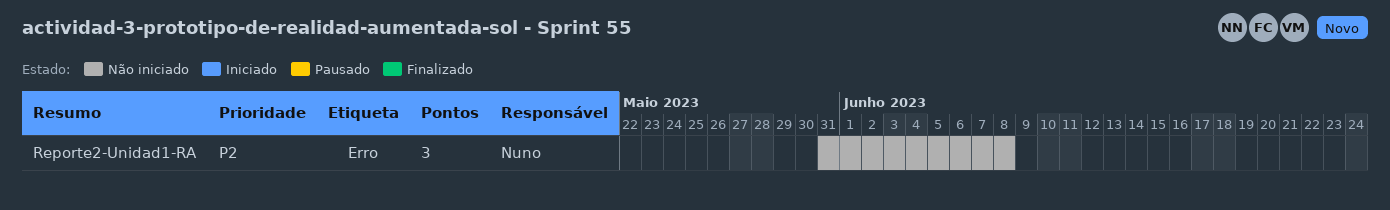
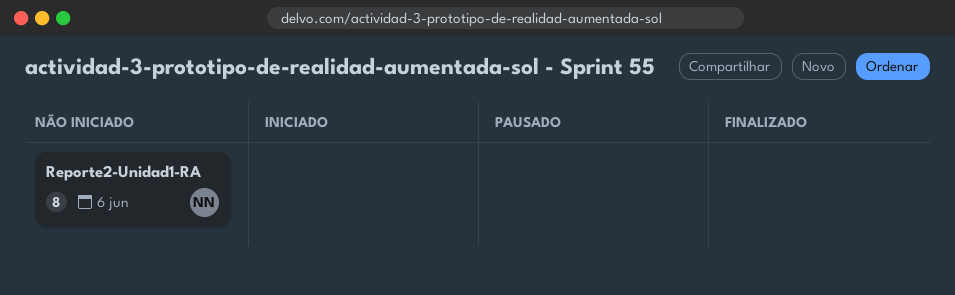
Reporte2-Unidad1-RA, estimate: 3 -> 8
Reporte2-Unidad1-RA, due: Jun 8 -> Jun 6

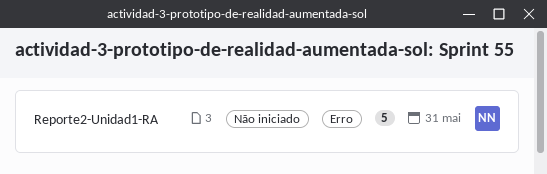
Reporte2-Unidad1-RA, estimate: 8 -> 5
Reporte2-Unidad1-RA, due: Jun 6 -> May 31

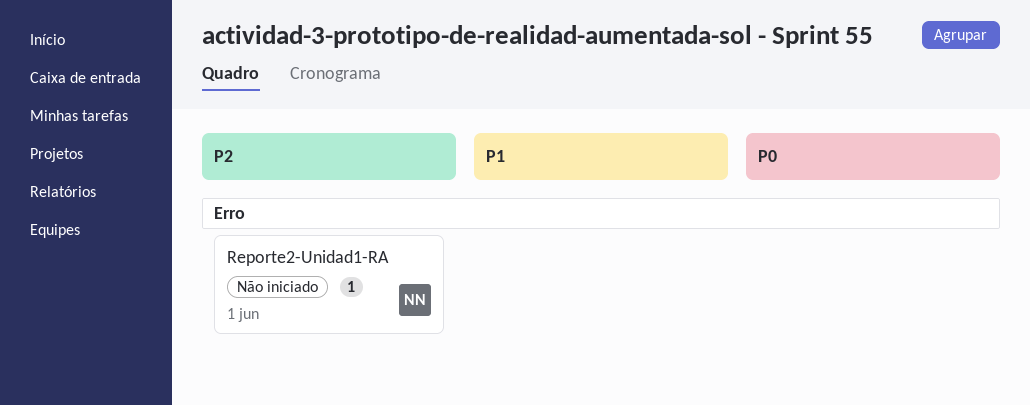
Reporte2-Unidad1-RA, estimate: 5 -> 1
Reporte2-Unidad1-RA, due: May 31 -> Jun 1

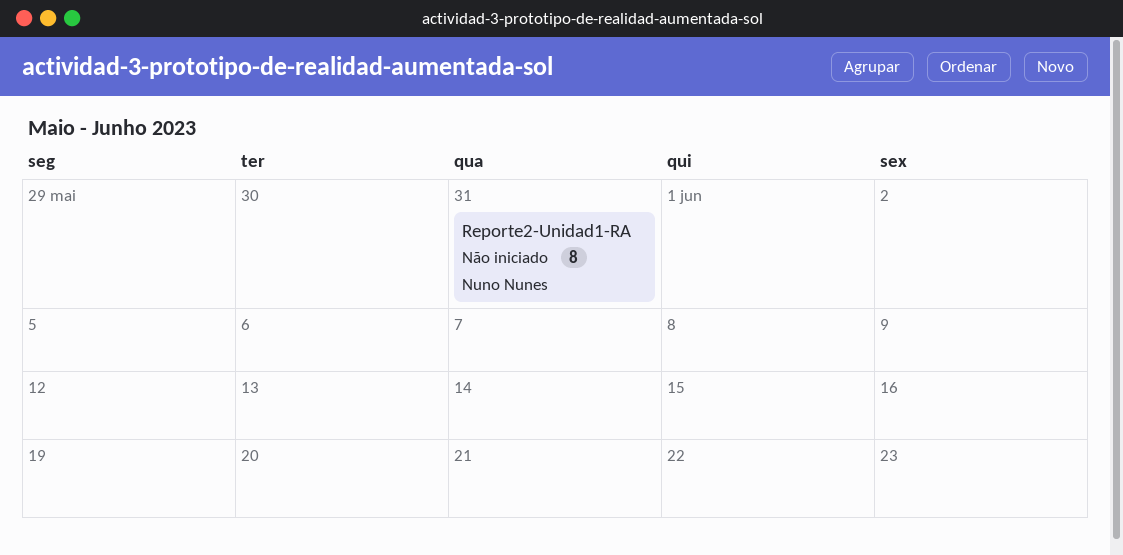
Reporte2-Unidad1-RA, estimate: 1 -> 8
Reporte2-Unidad1-RA, due: Jun 1 -> May 31

